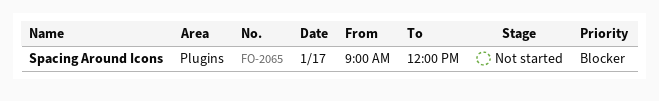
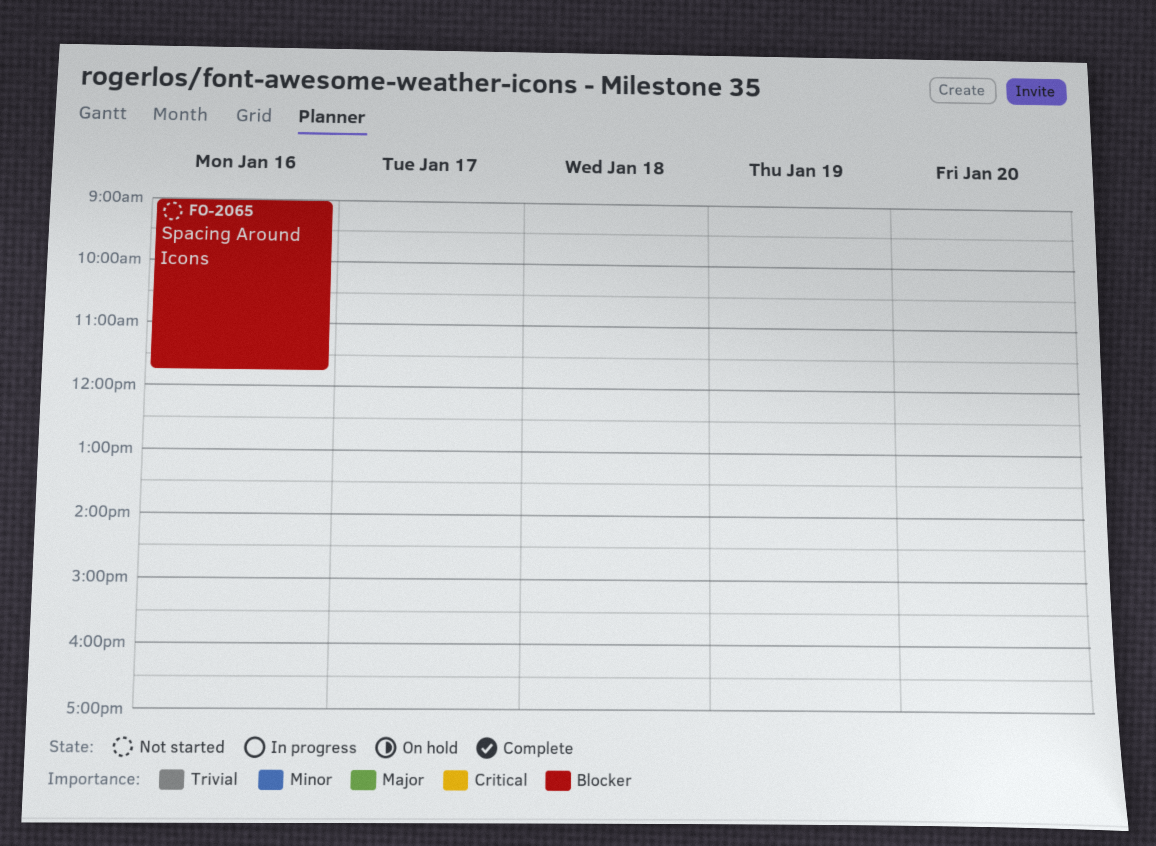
FO-2065, day: Jan 17 -> Jan 16
FO-2065, ends: 12:00 -> 11:45

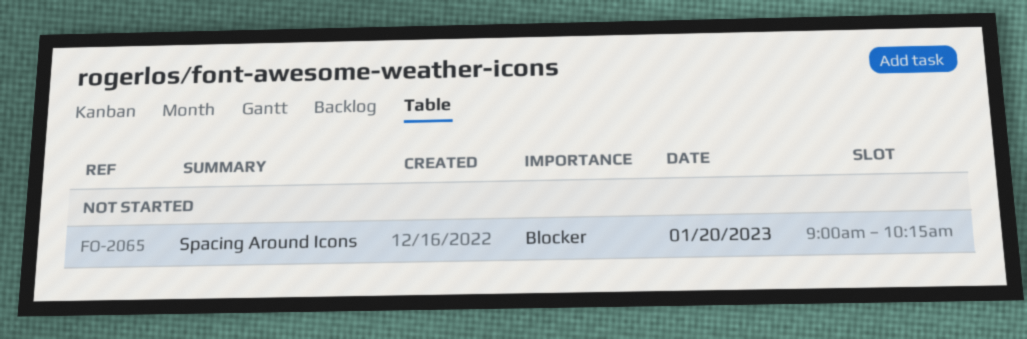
FO-2065, day: Jan 16 -> Jan 20
FO-2065, ends: 11:45 -> 10:15

